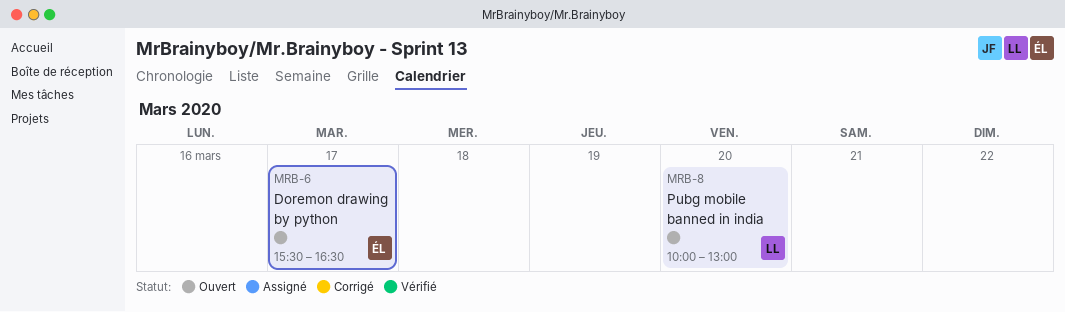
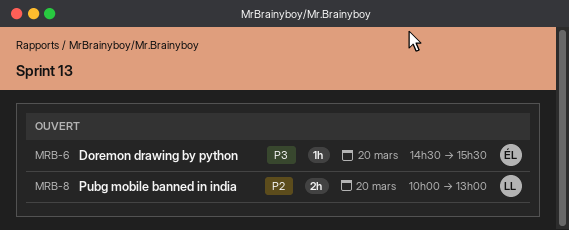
MRB-6, day: Mar 17 -> Mar 20
MRB-6, begins: 15:30 -> 14:30
MRB-6, ends: 16:30 -> 15:30

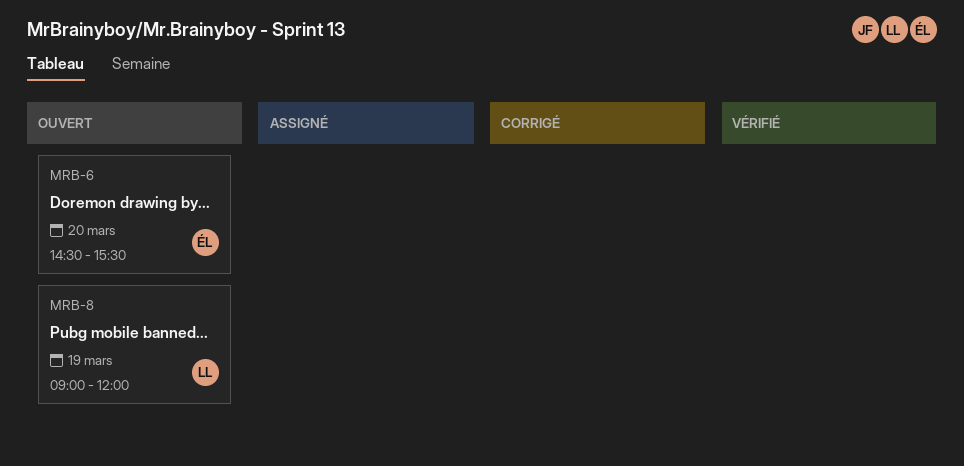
MRB-8, day: Mar 20 -> Mar 19
MRB-8, begins: 10:00 -> 09:00
MRB-8, ends: 13:00 -> 12:00

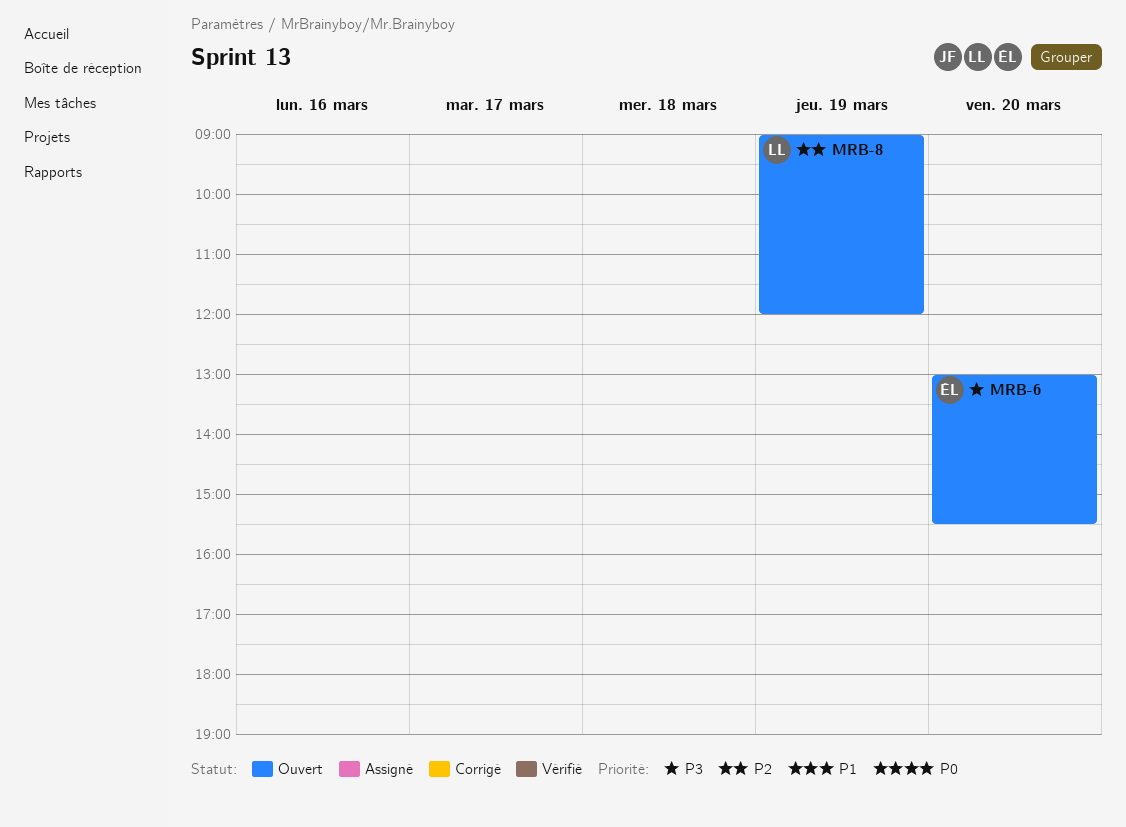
MRB-6, begins: 14:30 -> 13:00

